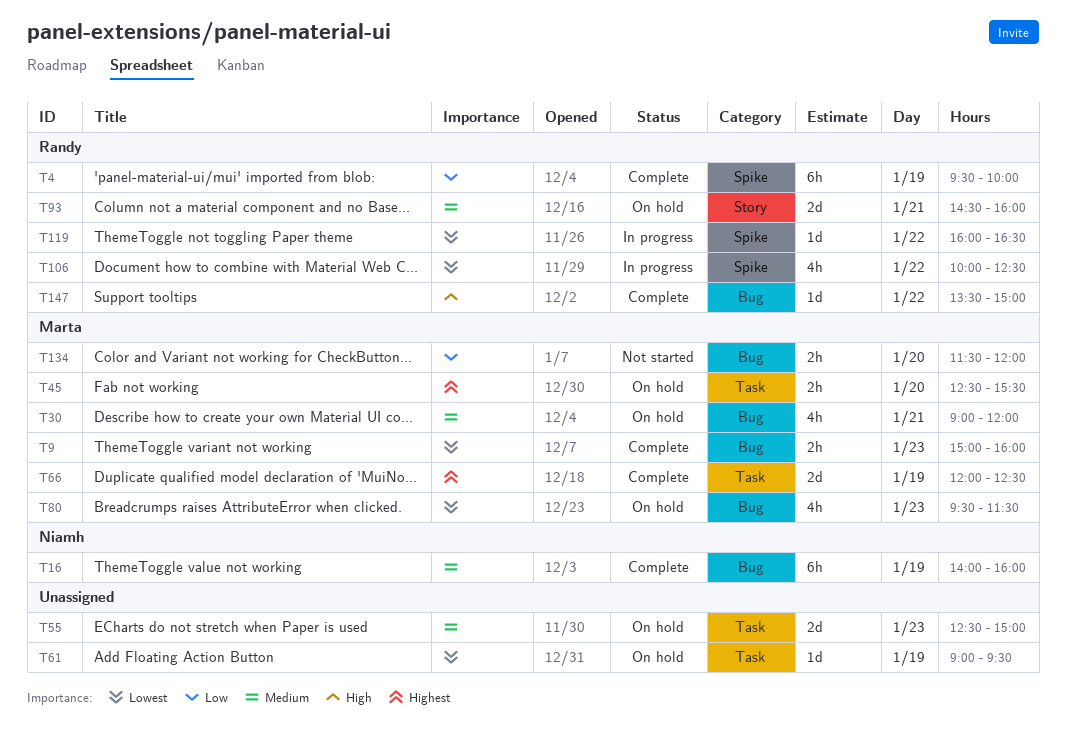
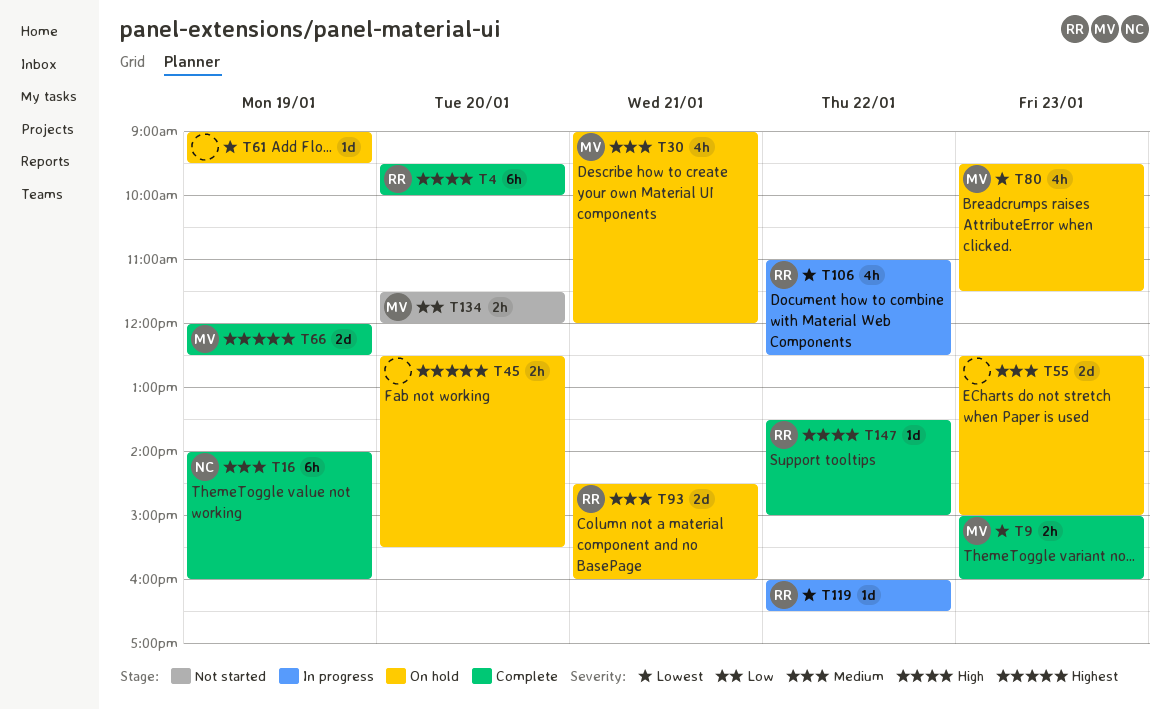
T4, priority: Low -> High
T4, day: Jan 19 -> Jan 20
T45, owner: Marta -> none
T106, begins: 10:00 -> 11:00

